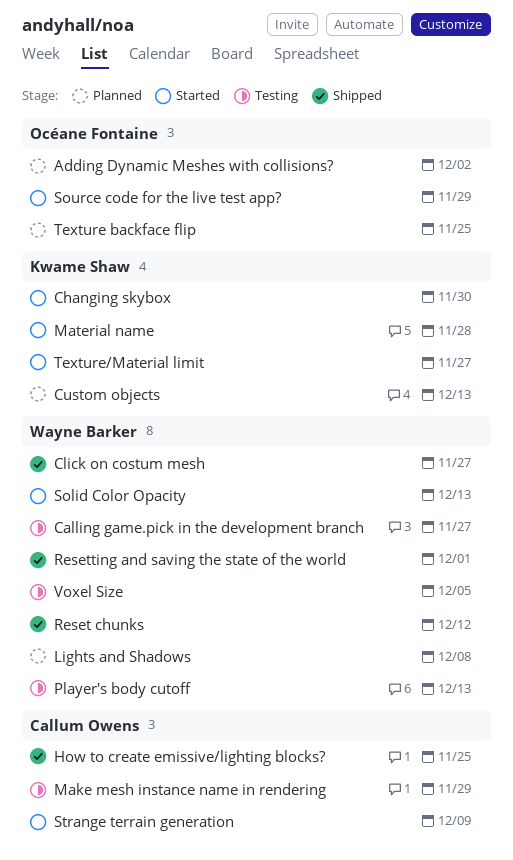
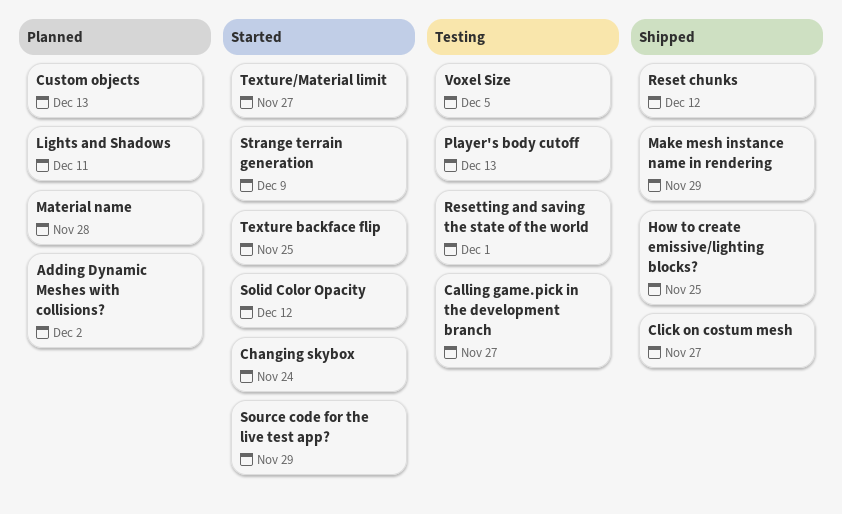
Changing skybox, due: Nov 30 -> Nov 24
Lights and Shadows, due: Dec 8 -> Dec 11
Make mesh instance name in rendering, status: Testing -> Shipped
Material name, status: Started -> Planned
Resetting and saving the state of the world, status: Shipped -> Testing
Solid Color Opacity, due: Dec 13 -> Dec 12
Texture backface flip, status: Planned -> Started

